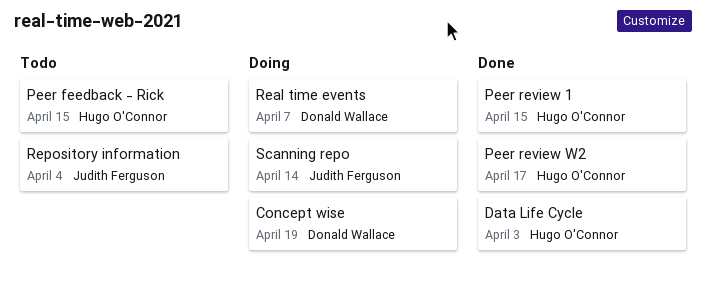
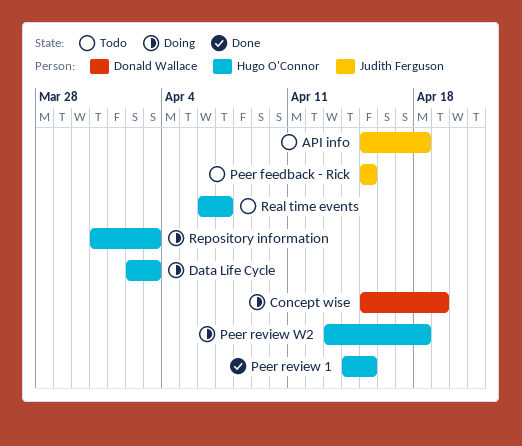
API info: none -> present
Data Life Cycle, status: Done -> Doing
Peer feedback - Rick, owner: Hugo O'Connor -> Judith Ferguson
Peer review W2, status: Done -> Doing
Peer review W2, due: Apr 17 -> Apr 18
Real time events, status: Doing -> Todo
Real time events, owner: Donald Wallace -> Hugo O'Connor
Repository information, status: Todo -> Doing
Repository information, owner: Judith Ferguson -> Hugo O'Connor
Repository information, due: Apr 4 -> Apr 3
Scanning repo: present -> none

